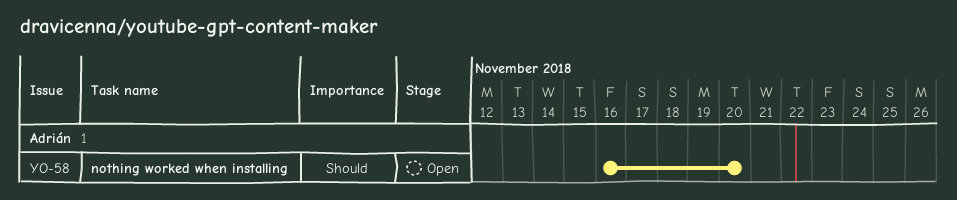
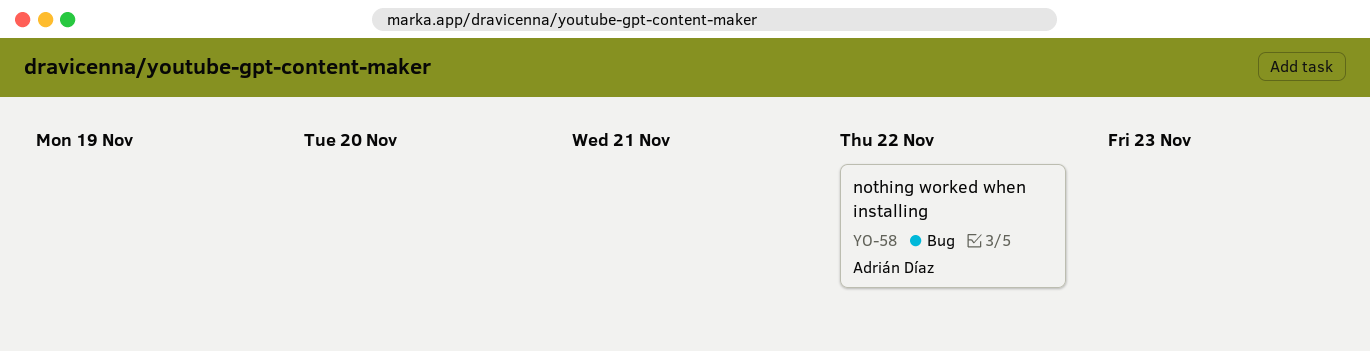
YO-58, due: Nov 20 -> Nov 22

